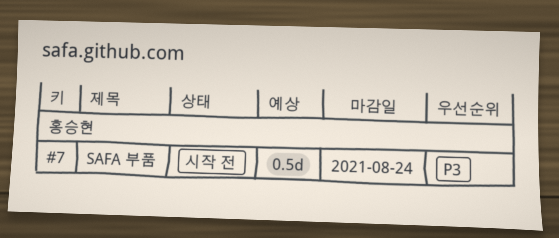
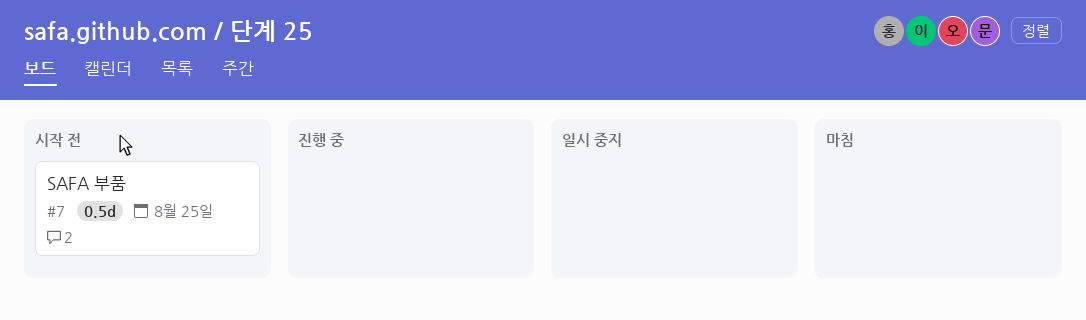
#7, due: Aug 24 -> Aug 25

